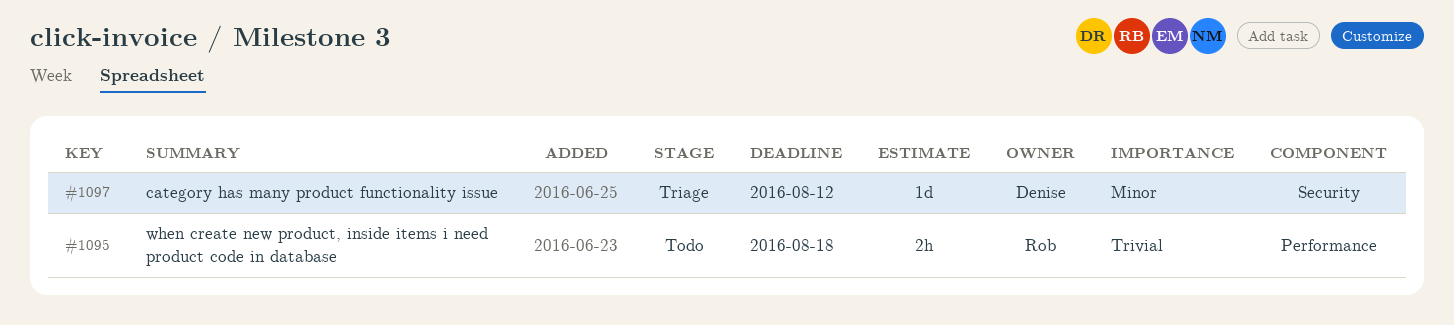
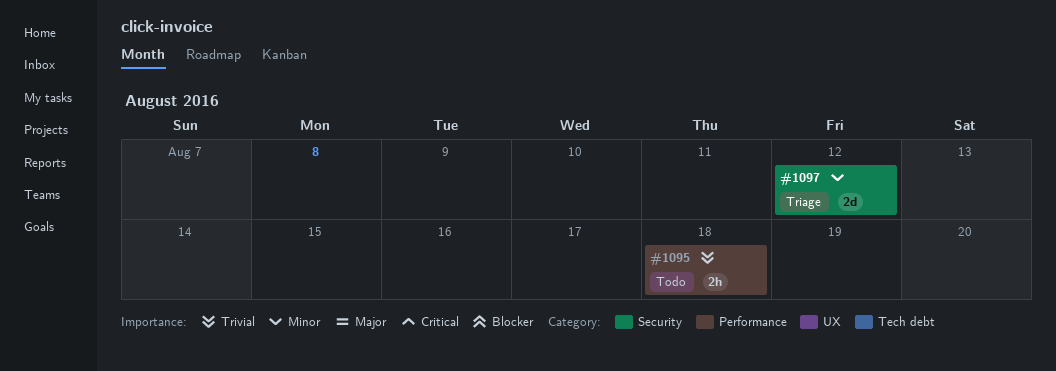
#1097, estimate: 1d -> 2d

